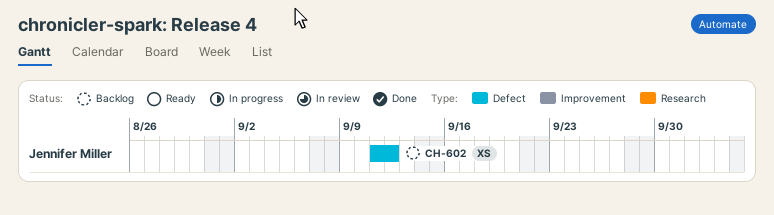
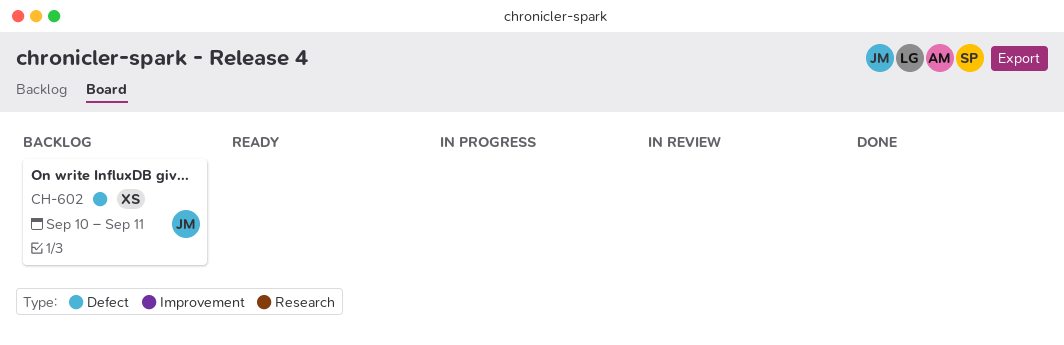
CH-602, start: Sep 11 -> Sep 10
CH-602, due: Sep 12 -> Sep 11

